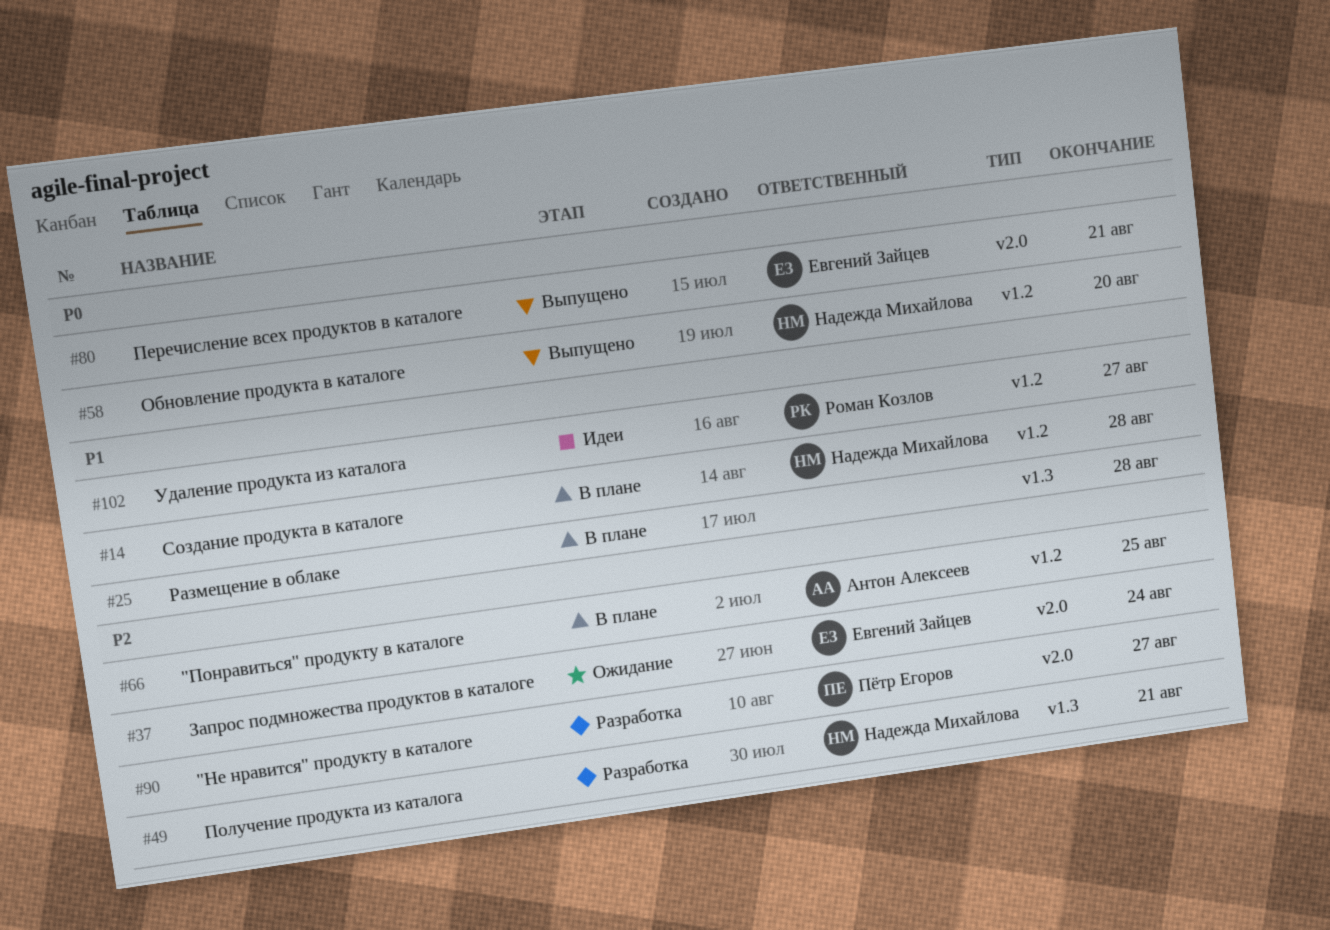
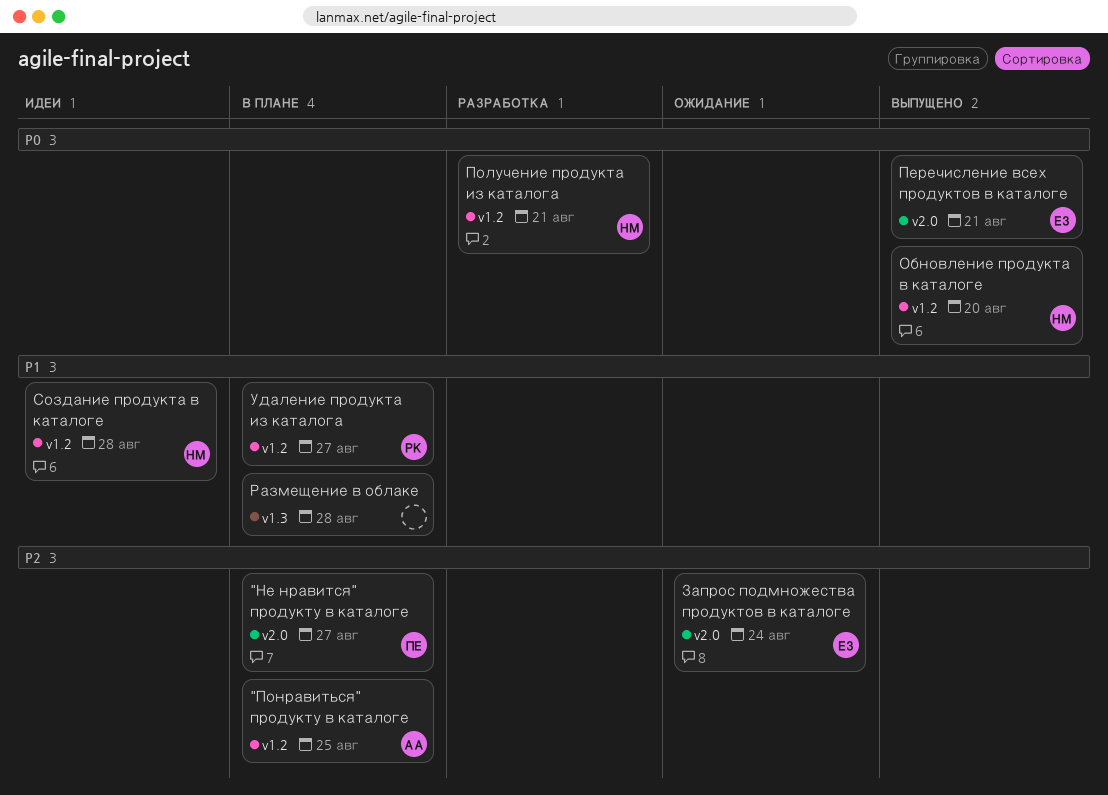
"Не нравится" продукту в каталоге, status: Разработка -> В плане
Получение продукта из каталога, priority: P2 -> P0
Получение продукта из каталога, label: v1.3 -> v1.2
Создание продукта в каталоге, status: В плане -> Идеи
Удаление продукта из каталога, status: Идеи -> В плане

